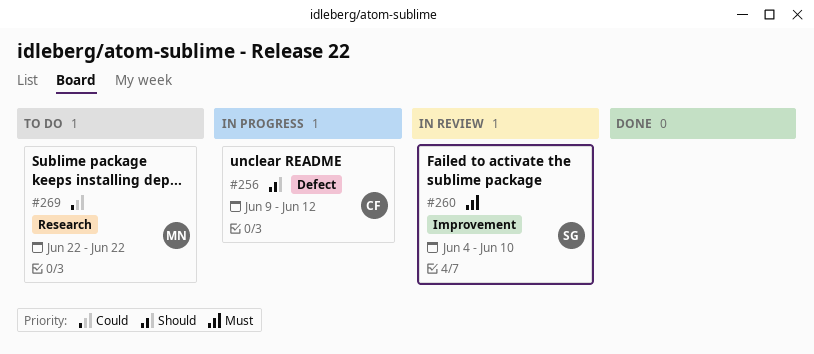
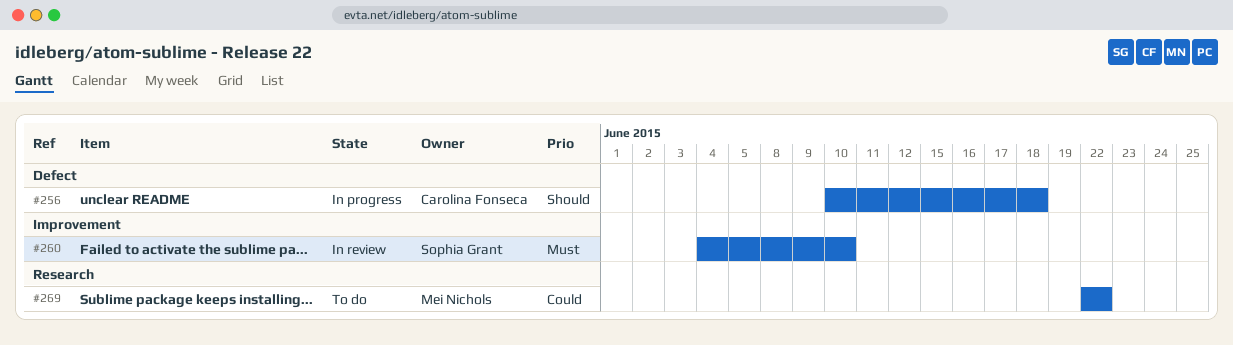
#256, start: Jun 9 -> Jun 10
#256, due: Jun 12 -> Jun 18

